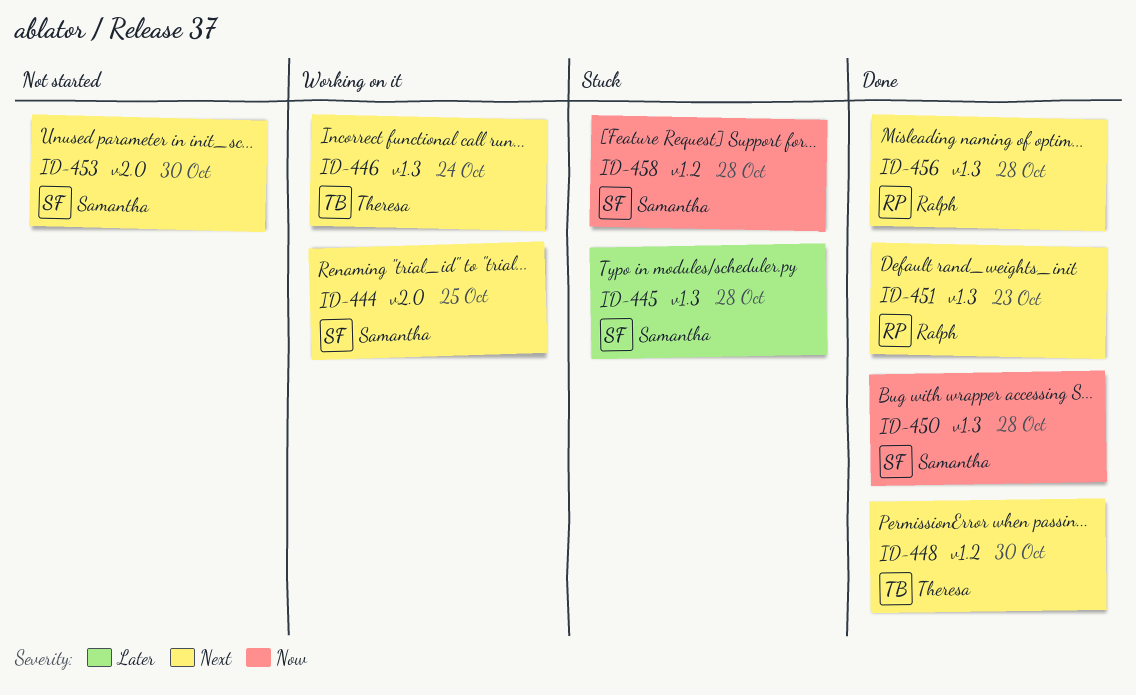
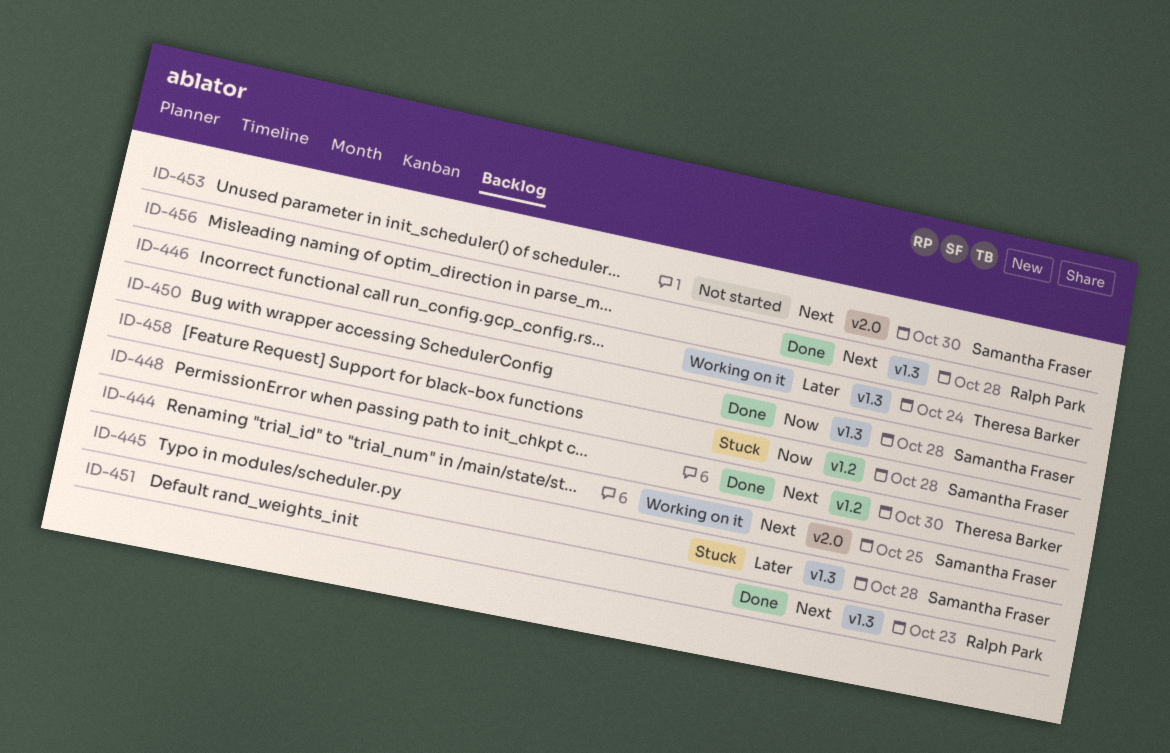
ID-446, priority: Next -> Later

